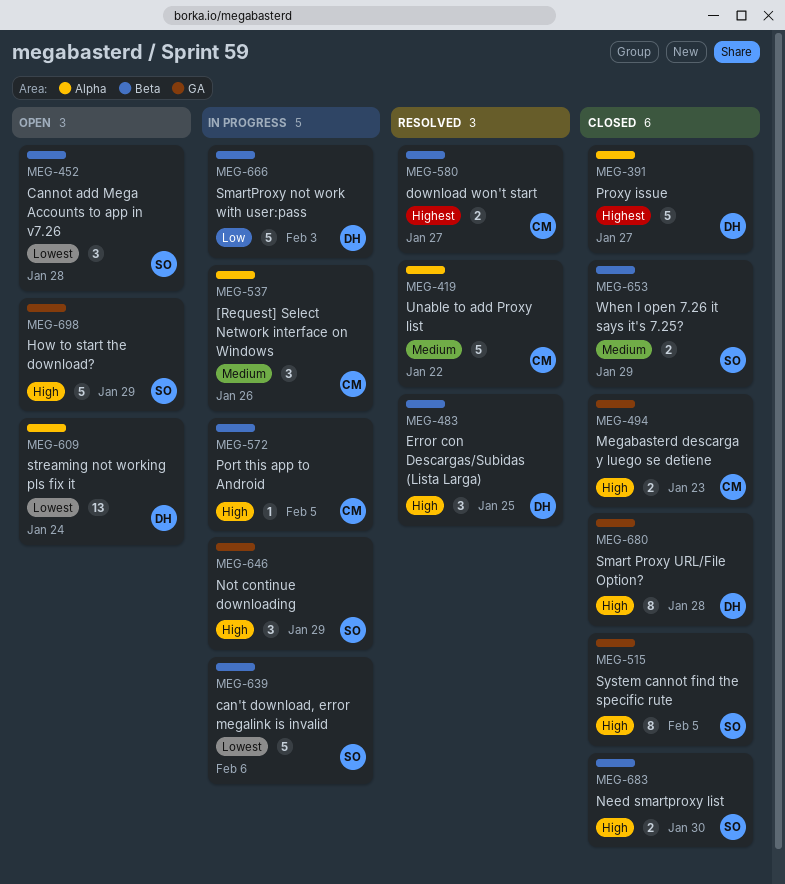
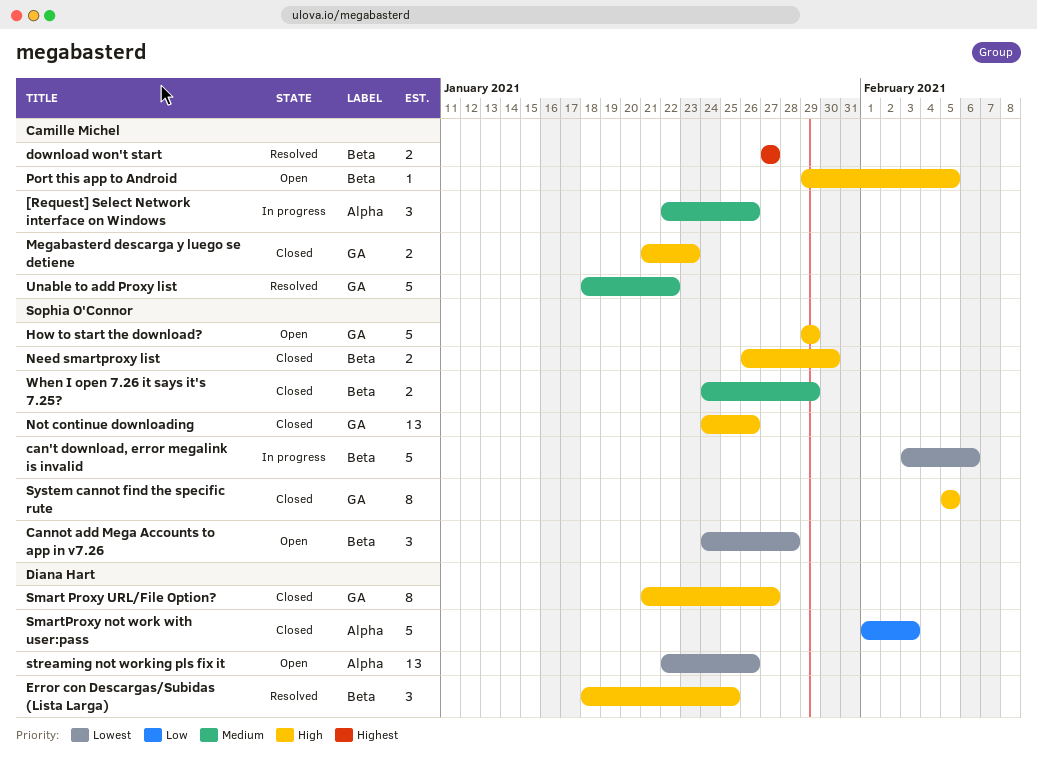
Not continue downloading, status: In progress -> Closed
Not continue downloading, estimate: 3 -> 13
Not continue downloading, due: Jan 29 -> Jan 26
Port this app to Android, status: In progress -> Open
Proxy issue: present -> none
Smart Proxy URL/File Option?, due: Jan 28 -> Jan 27
SmartProxy not work with user:pass, status: In progress -> Closed
SmartProxy not work with user:pass, label: Beta -> Alpha
streaming not working pls fix it, due: Jan 24 -> Jan 26
Unable to add Proxy list, label: Alpha -> GA

